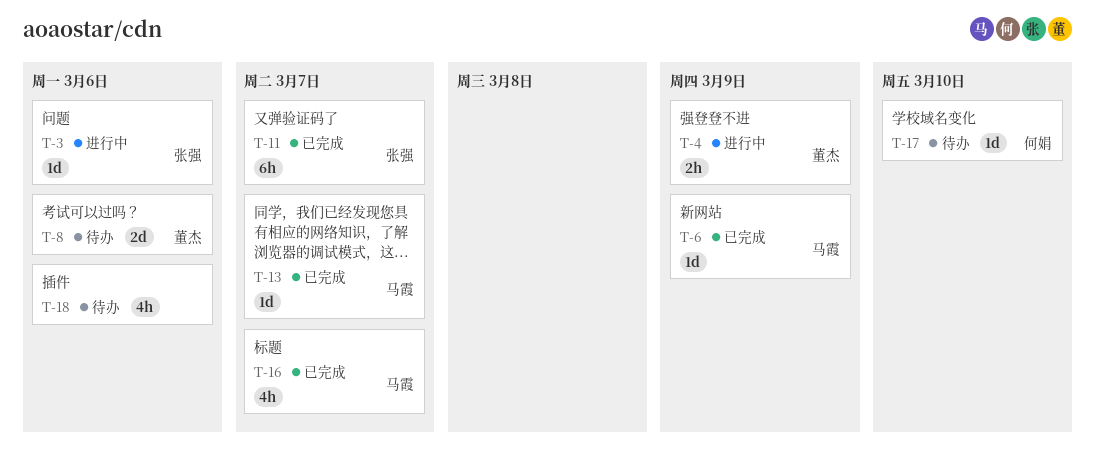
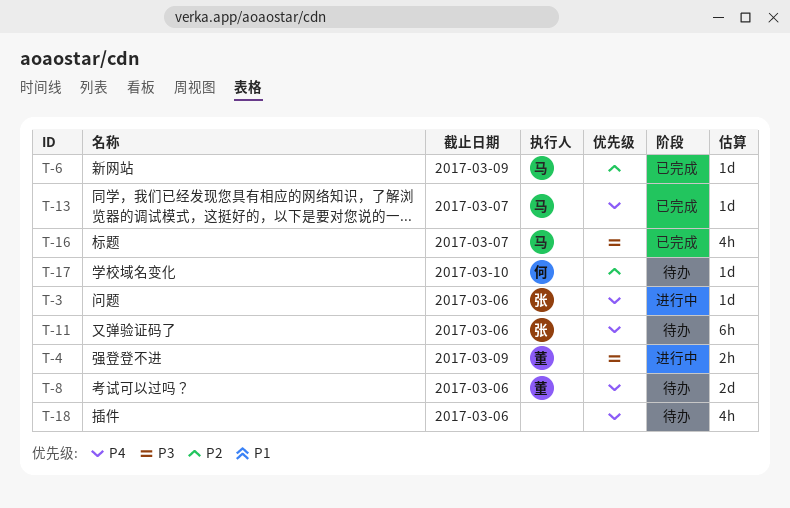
T-11, status: 已完成 -> 待办
T-11, due: Mar 7 -> Mar 6

